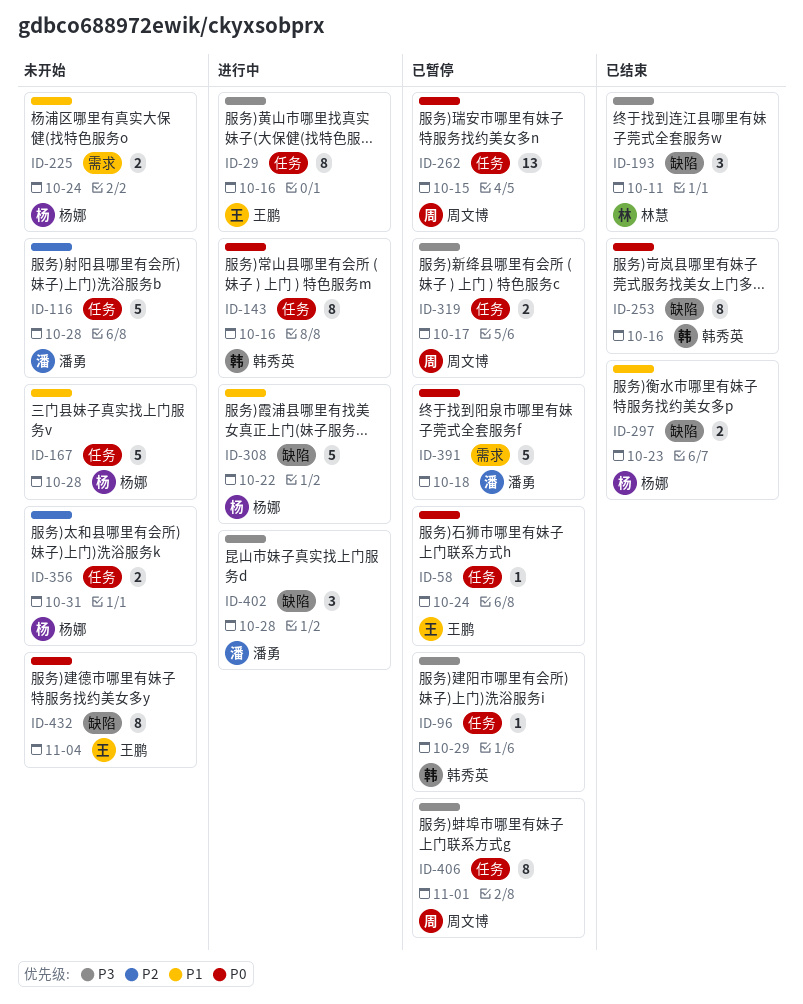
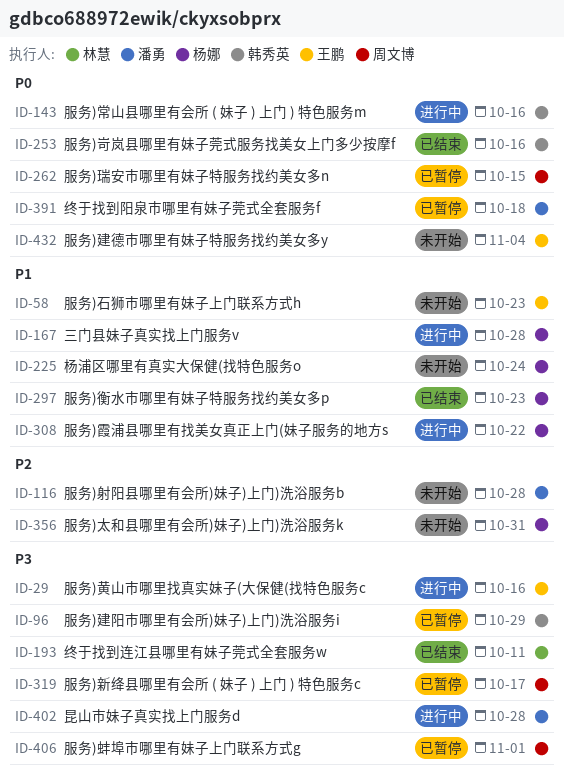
ID-58, status: 已暂停 -> 未开始
ID-58, priority: P0 -> P1
ID-58, due: Oct 24 -> Oct 23
ID-167, status: 未开始 -> 进行中

